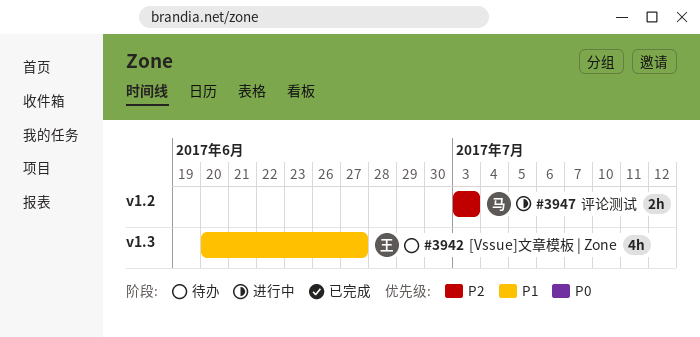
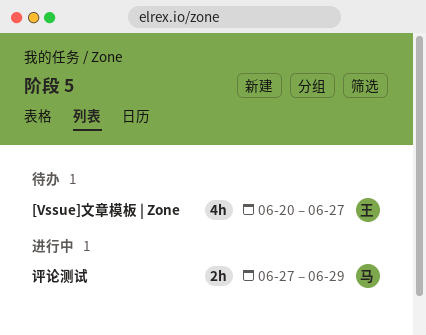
评论测试, start: Jul 3 -> Jun 27
评论测试, due: Jul 3 -> Jun 29

